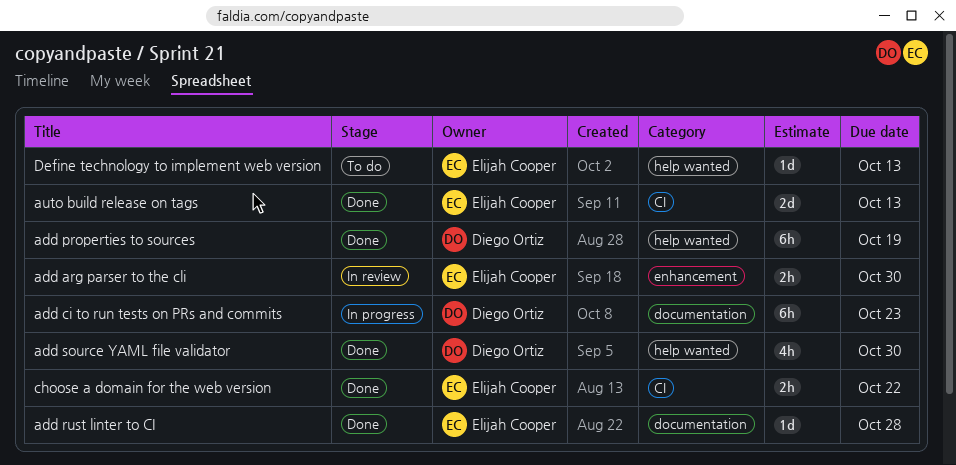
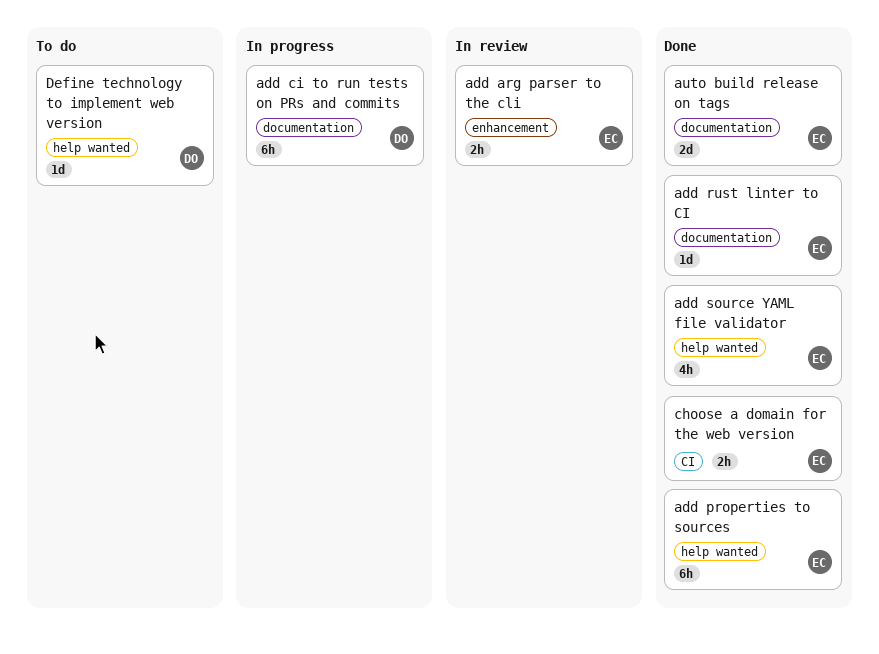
add properties to sources, owner: Diego Ortiz -> Elijah Cooper
add source YAML file validator, owner: Diego Ortiz -> Elijah Cooper
auto build release on tags, label: CI -> documentation
Define technology to implement web version, owner: Elijah Cooper -> Diego Ortiz

